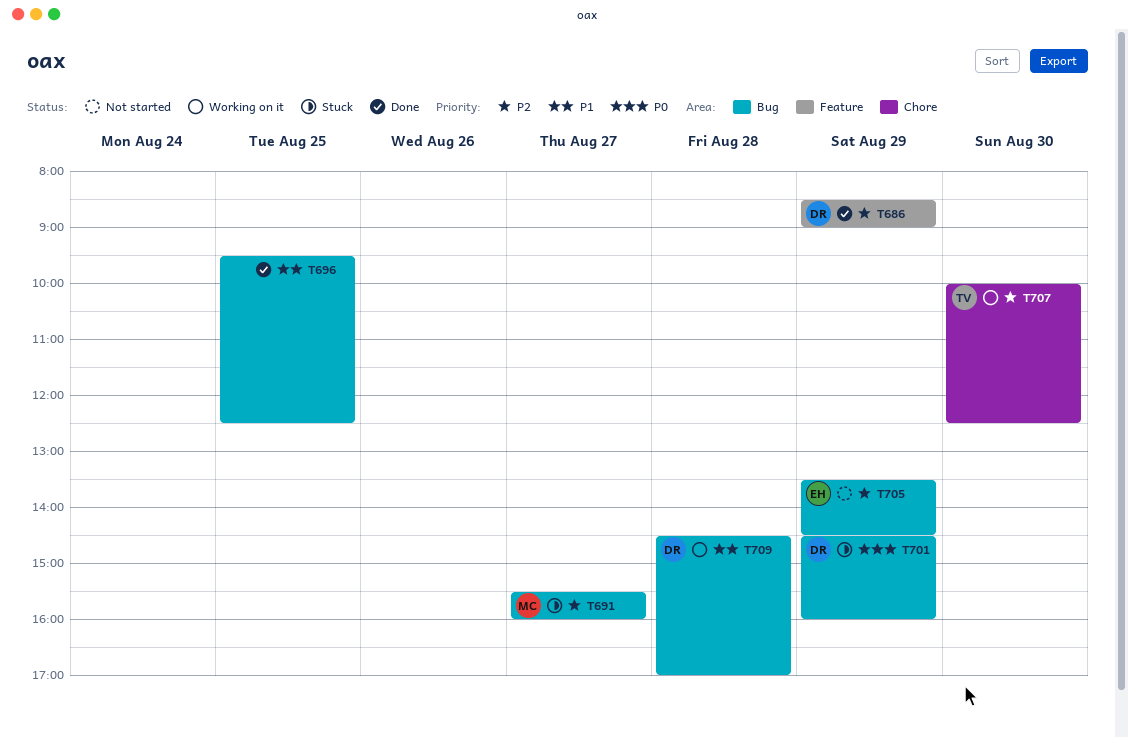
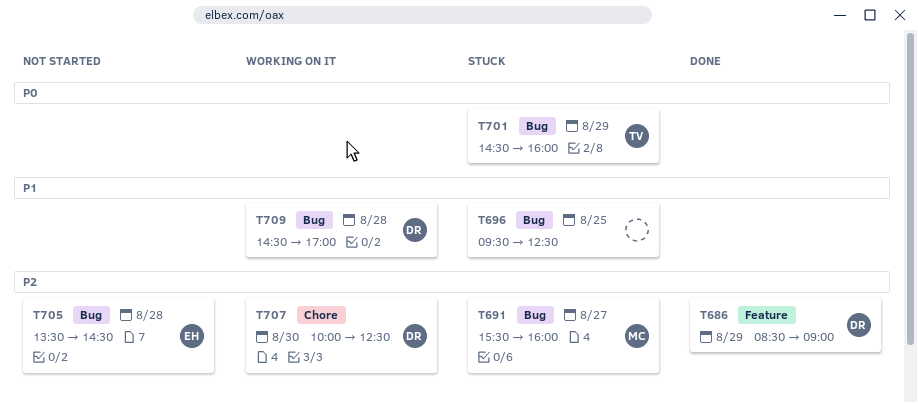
T696, status: Done -> Stuck
T701, owner: DR -> TV
T705, day: Aug 29 -> Aug 28
T707, owner: TV -> DR

